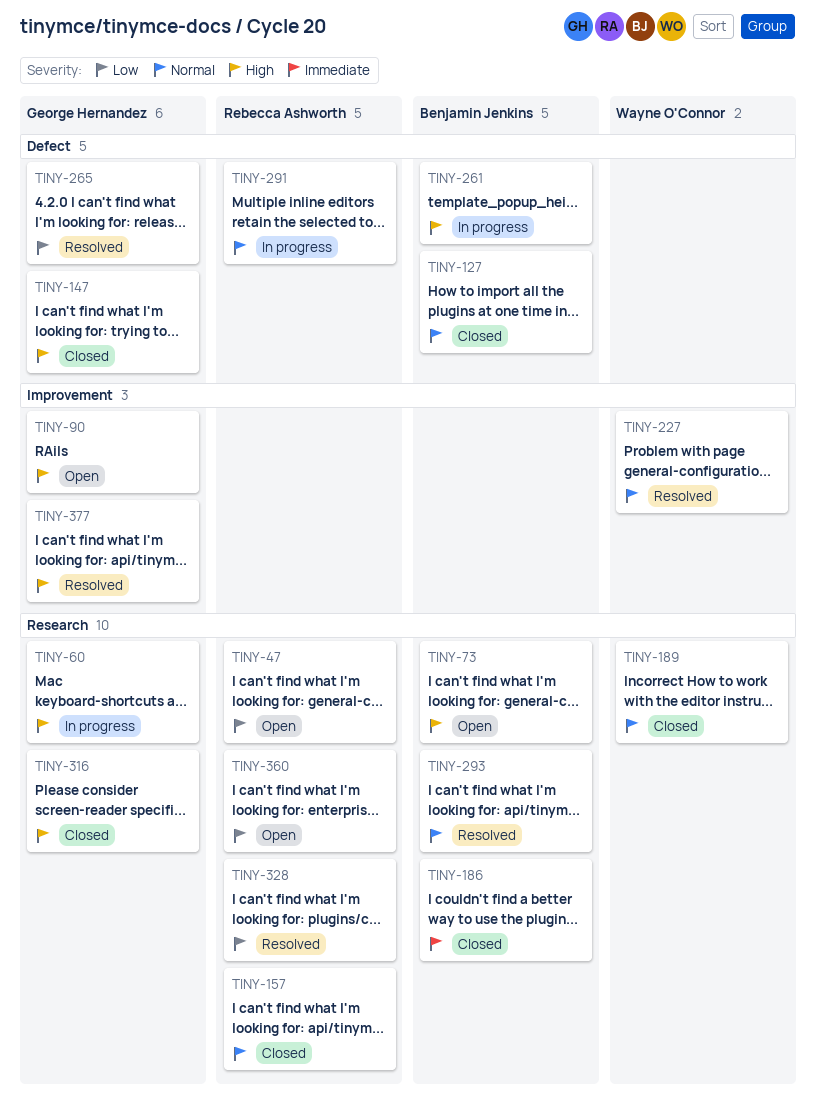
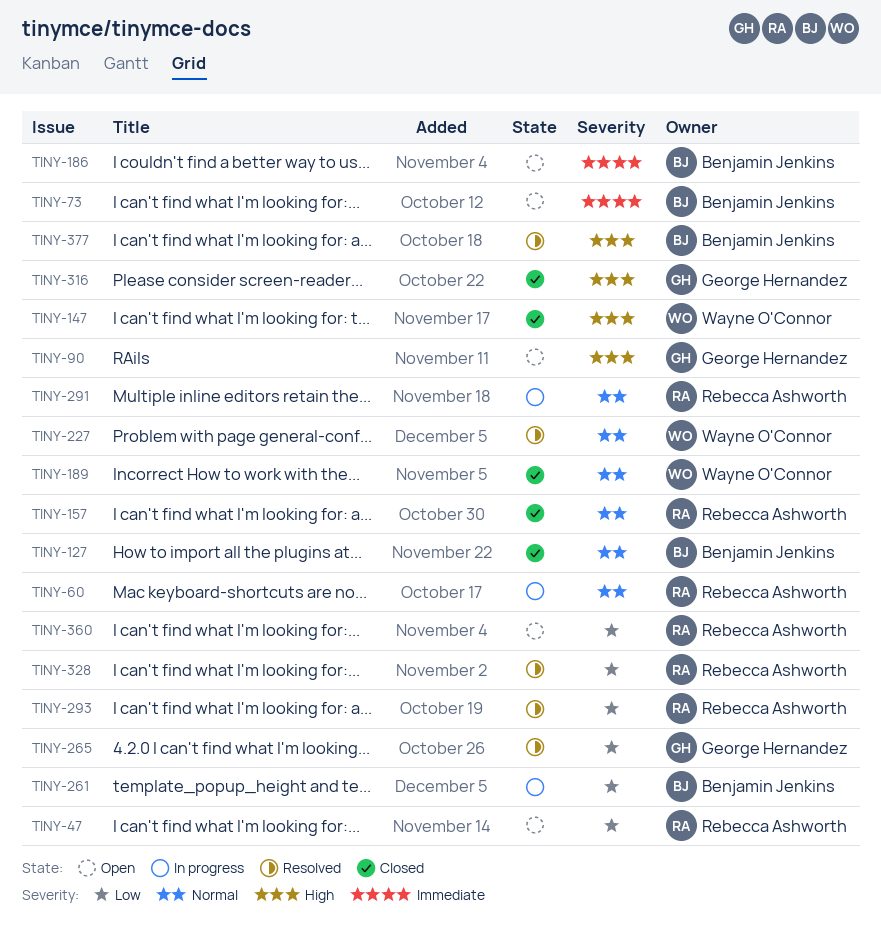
TINY-60, owner: George Hernandez -> Rebecca Ashworth
TINY-60, priority: High -> Normal
TINY-73, priority: High -> Immediate
TINY-147, owner: George Hernandez -> Wayne O'Connor
TINY-186, status: Closed -> Open
TINY-261, priority: High -> Low
TINY-293, owner: Benjamin Jenkins -> Rebecca Ashworth
TINY-293, priority: Normal -> Low
TINY-377, owner: George Hernandez -> Benjamin Jenkins

